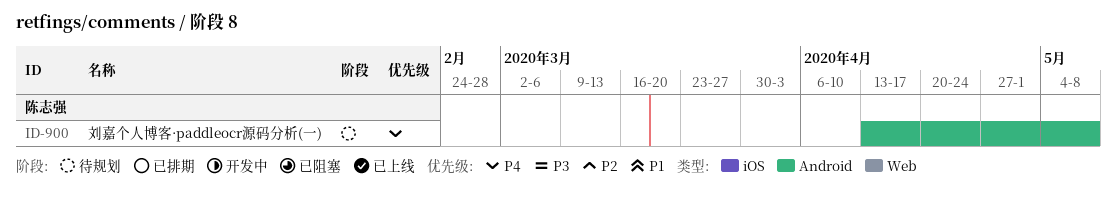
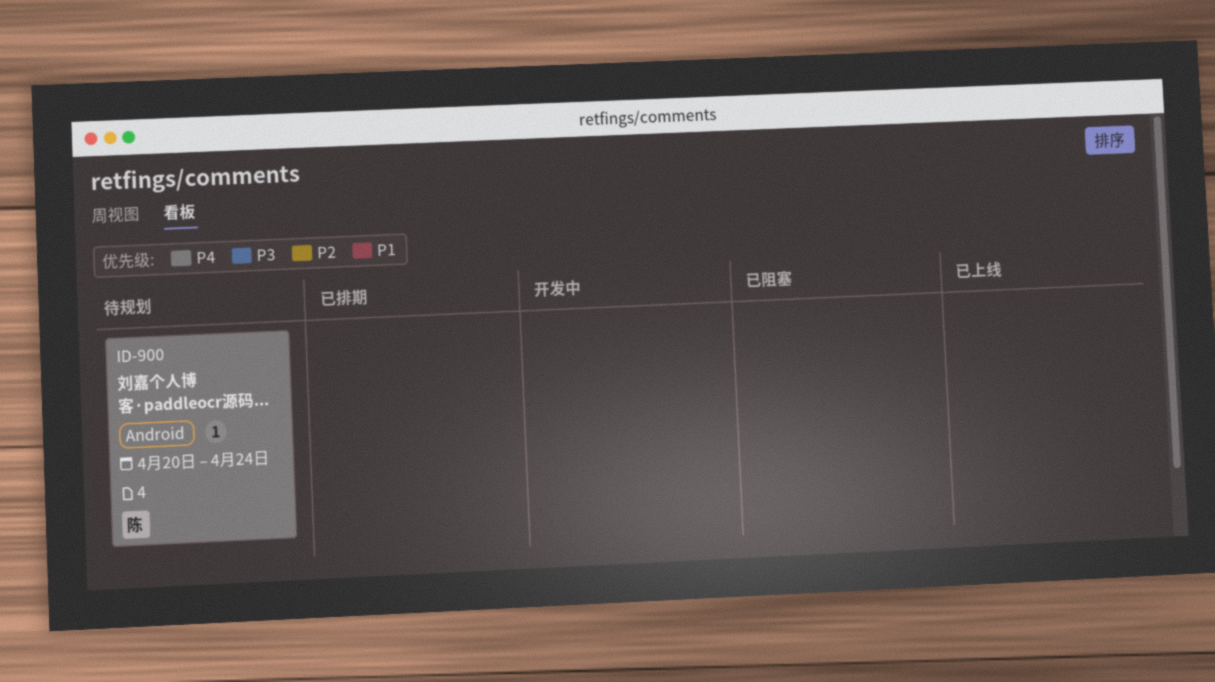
ID-900, start: Apr 13 -> Apr 20
ID-900, due: May 8 -> Apr 24

